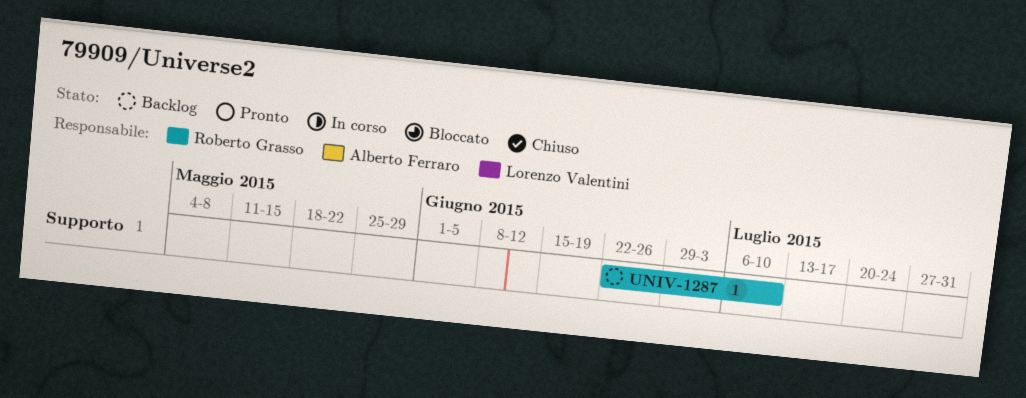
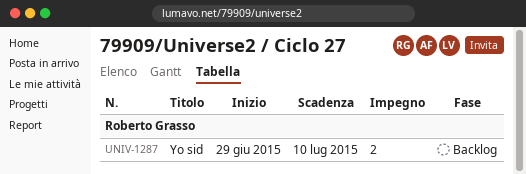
UNIV-1287, estimate: 1 -> 2
UNIV-1287, start: Jun 22 -> Jun 29

